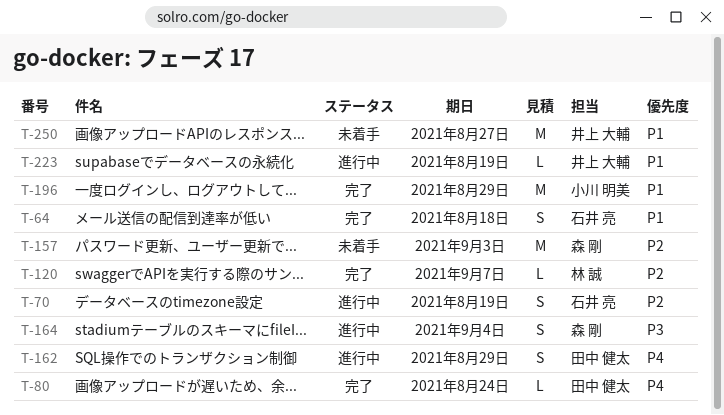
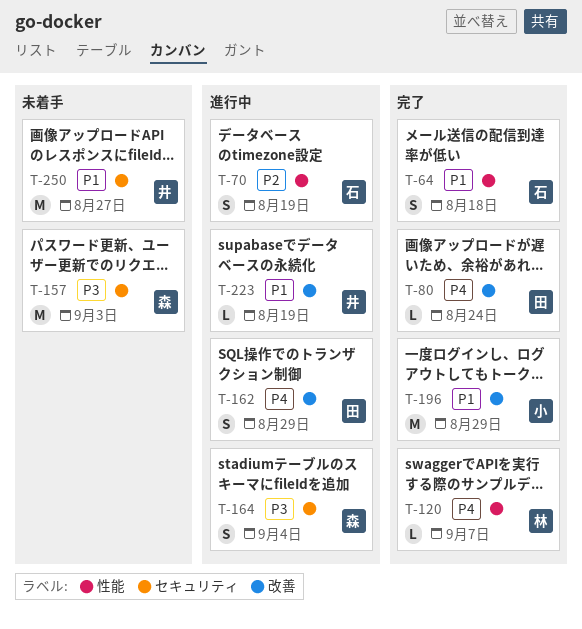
T-120, priority: P2 -> P4
T-157, priority: P2 -> P3

